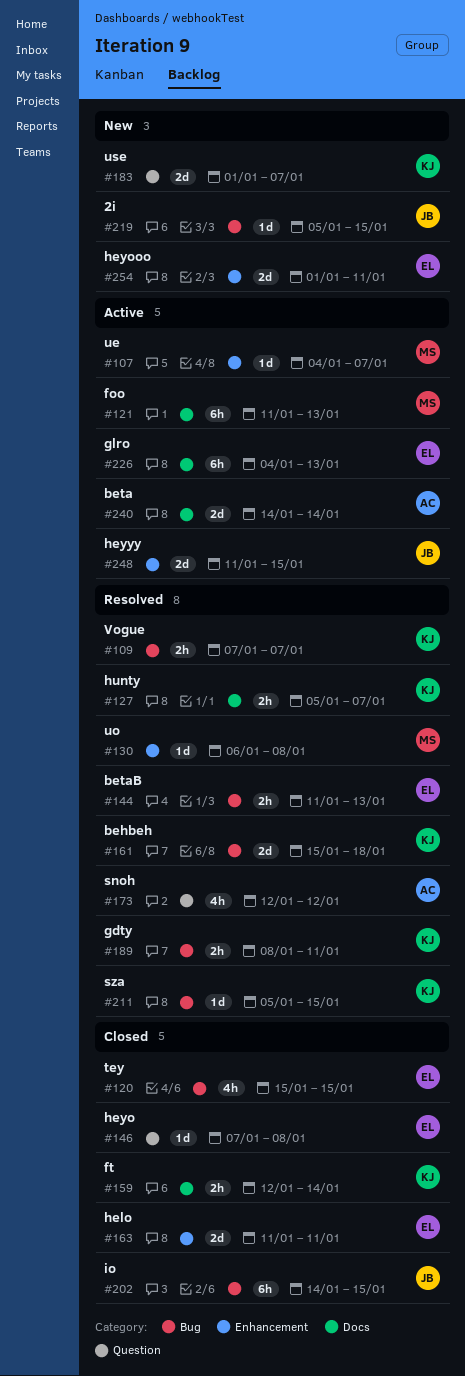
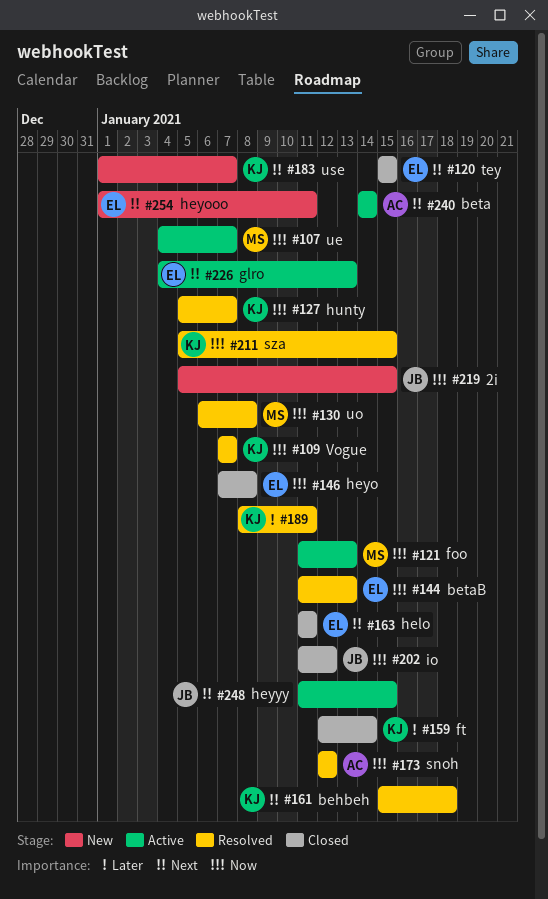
#202, start: Jan 14 -> Jan 11
#202, due: Jan 15 -> Jan 12

